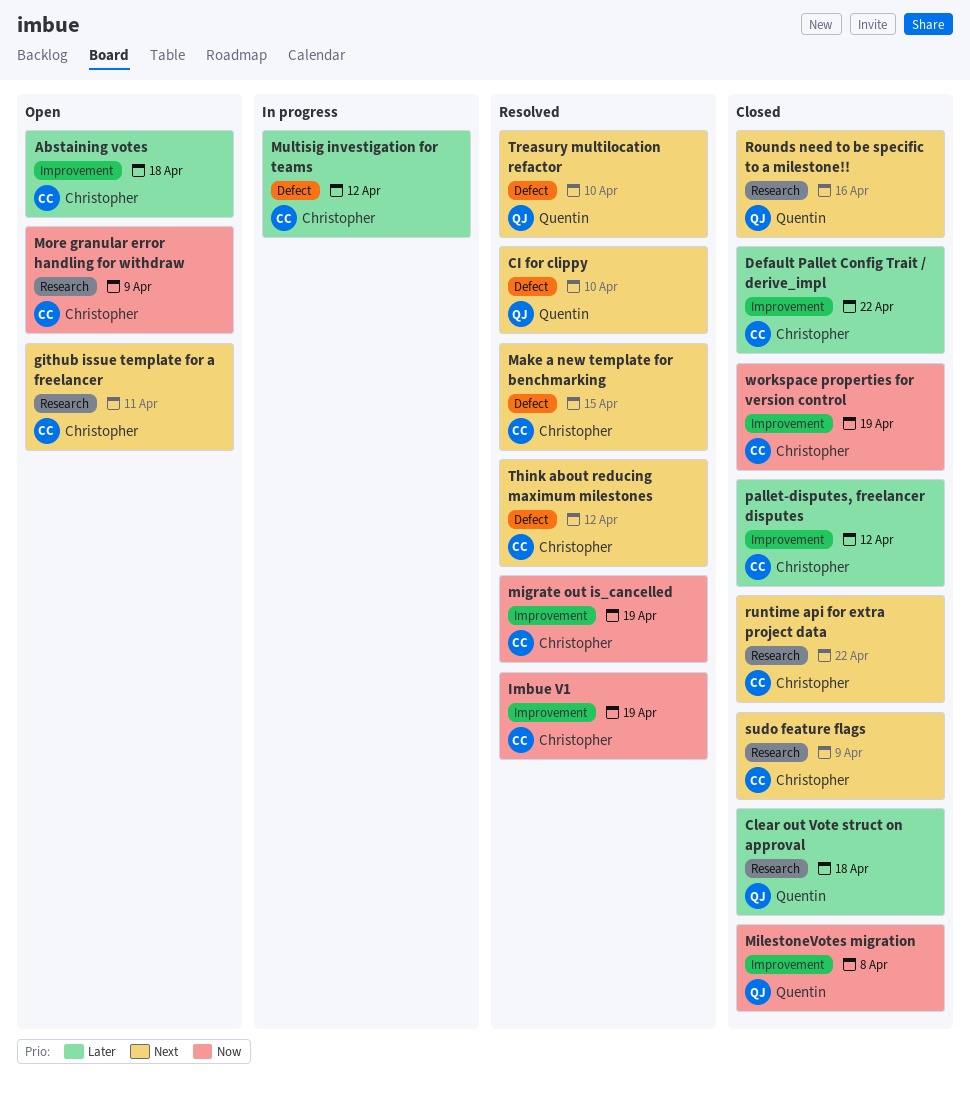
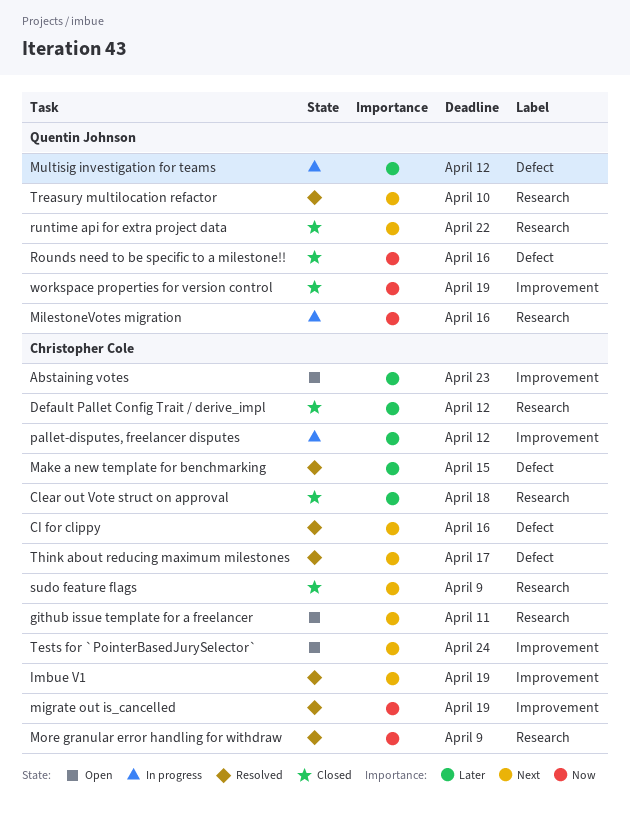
Abstaining votes, due: Apr 18 -> Apr 23
CI for clippy, owner: Quentin Johnson -> Christopher Cole
CI for clippy, due: Apr 10 -> Apr 16
Clear out Vote struct on approval, owner: Quentin Johnson -> Christopher Cole
Default Pallet Config Trait / derive_impl, label: Improvement -> Research
Default Pallet Config Trait / derive_impl, due: Apr 22 -> Apr 12
Imbue V1, priority: Now -> Next
Make a new template for benchmarking, priority: Next -> Later
MilestoneVotes migration, status: Closed -> In progress
MilestoneVotes migration, label: Improvement -> Research
MilestoneVotes migration, due: Apr 8 -> Apr 16
More granular error handling for withdraw, status: Open -> Resolved
Multisig investigation for teams, owner: Christopher Cole -> Quentin Johnson
pallet-disputes, freelancer disputes, status: Closed -> In progress
Rounds need to be specific to a milestone!!, priority: Next -> Now
Rounds need to be specific to a milestone!!, label: Research -> Defect
runtime api for extra project data, owner: Christopher Cole -> Quentin Johnson
Tests for `PointerBasedJurySelector`: none -> present
Think about reducing maximum milestones, due: Apr 12 -> Apr 17
Treasury multilocation refactor, label: Defect -> Research
workspace properties for version control, owner: Christopher Cole -> Quentin Johnson

